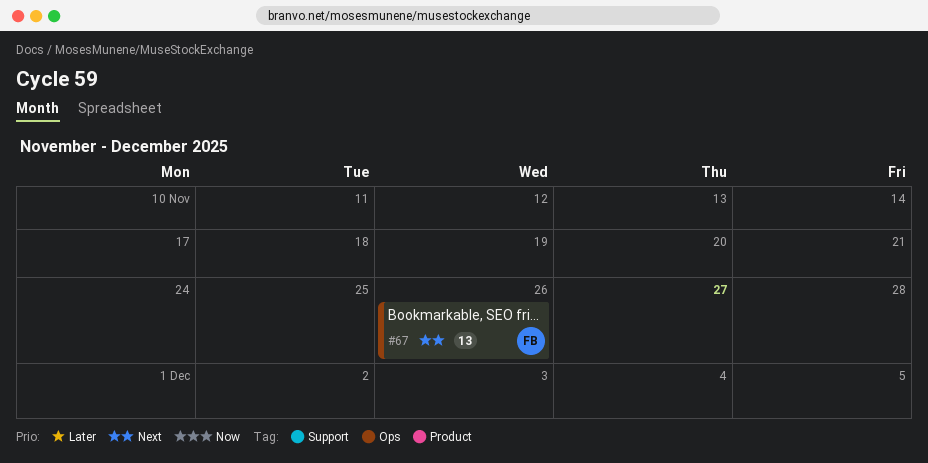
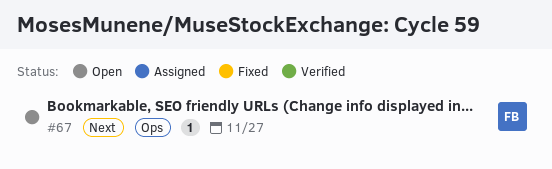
#67, estimate: 13 -> 1
#67, due: Nov 26 -> Nov 27

